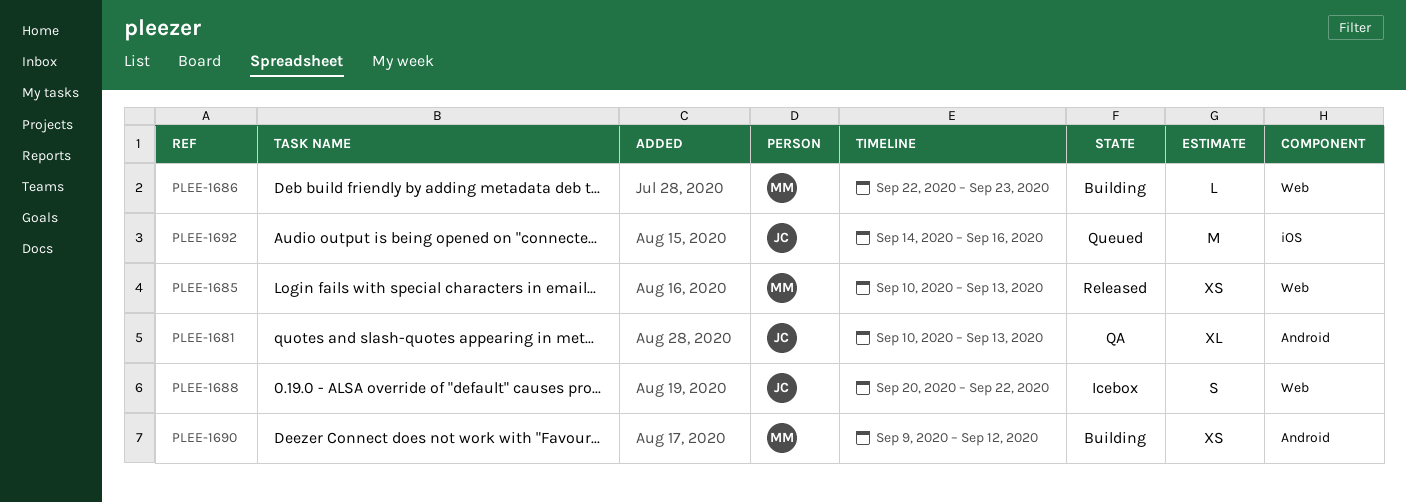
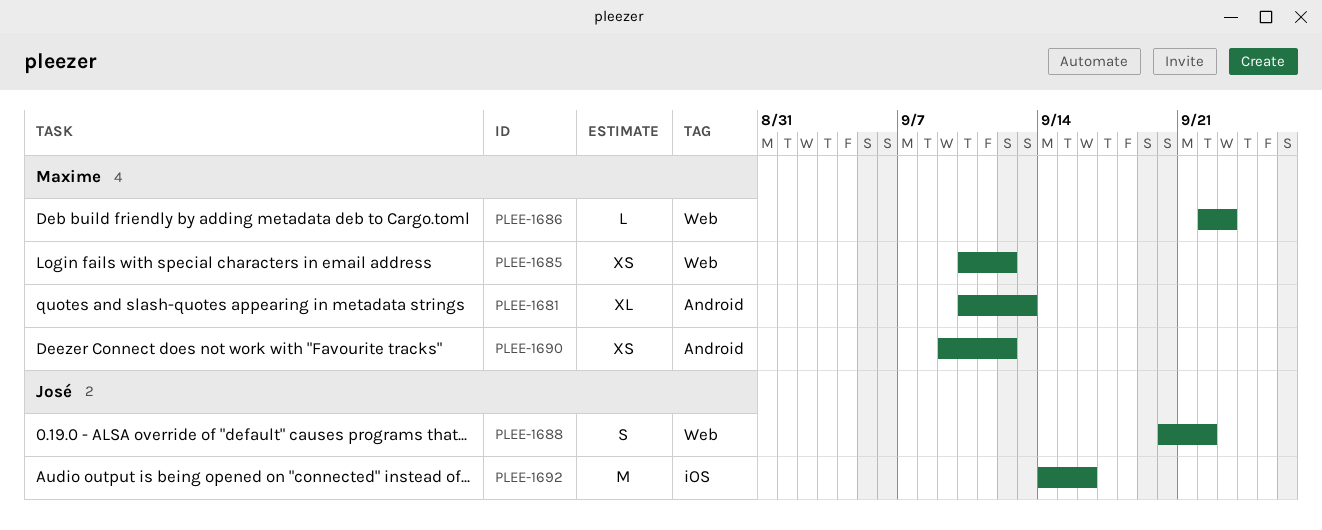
PLEE-1681, owner: José -> Maxime
PLEE-1685, due: Sep 13 -> Sep 12

